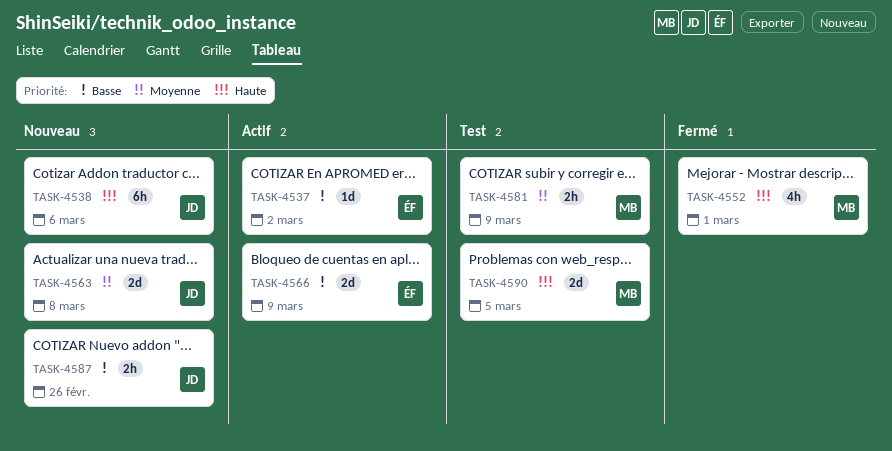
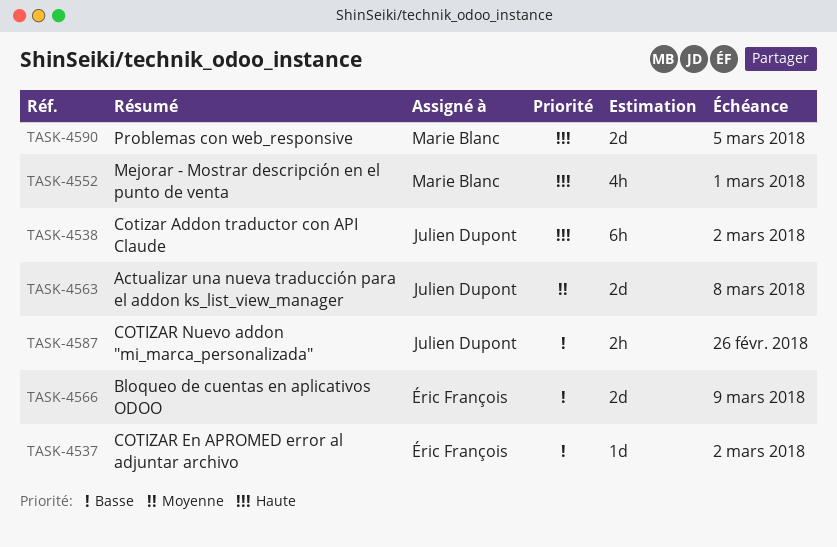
TASK-4538, due: Mar 6 -> Mar 2
TASK-4581: present -> none

